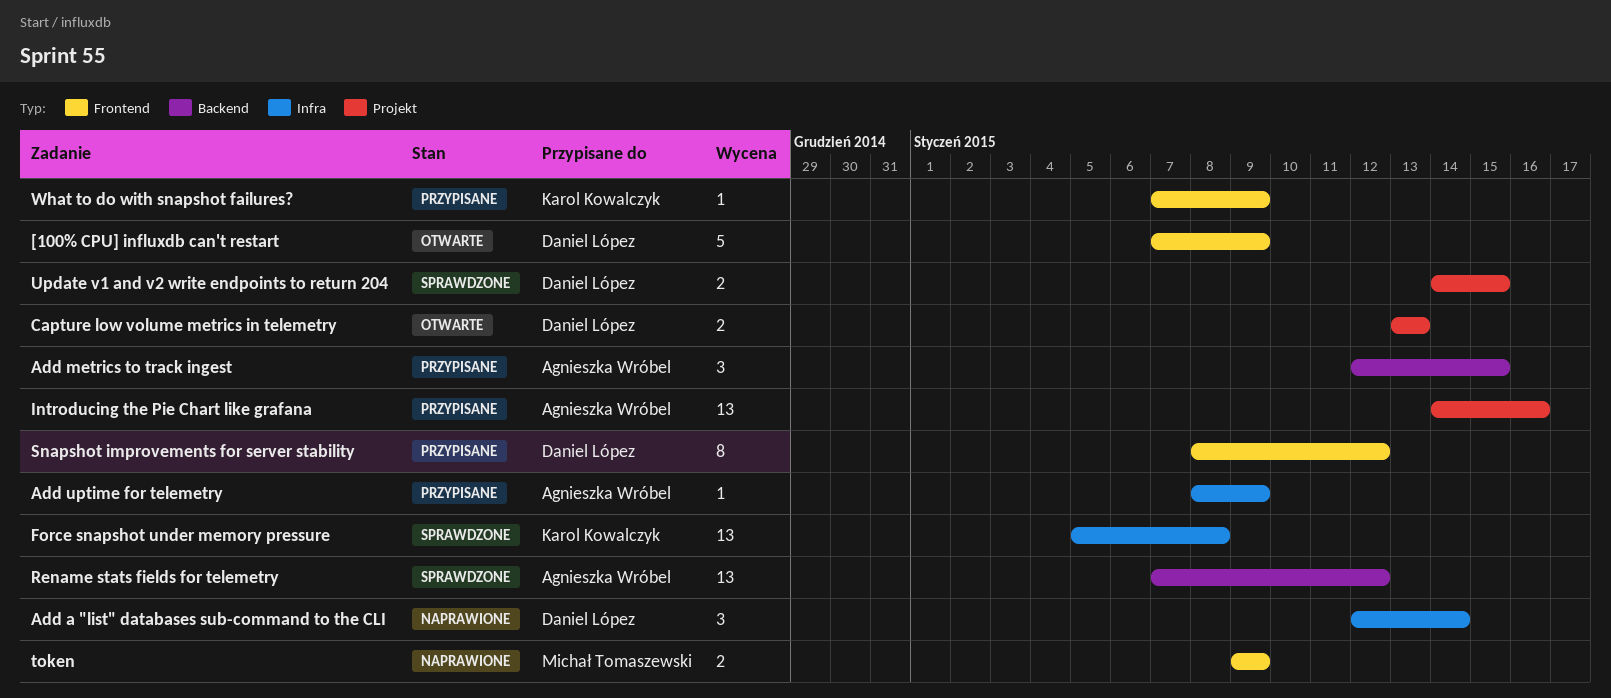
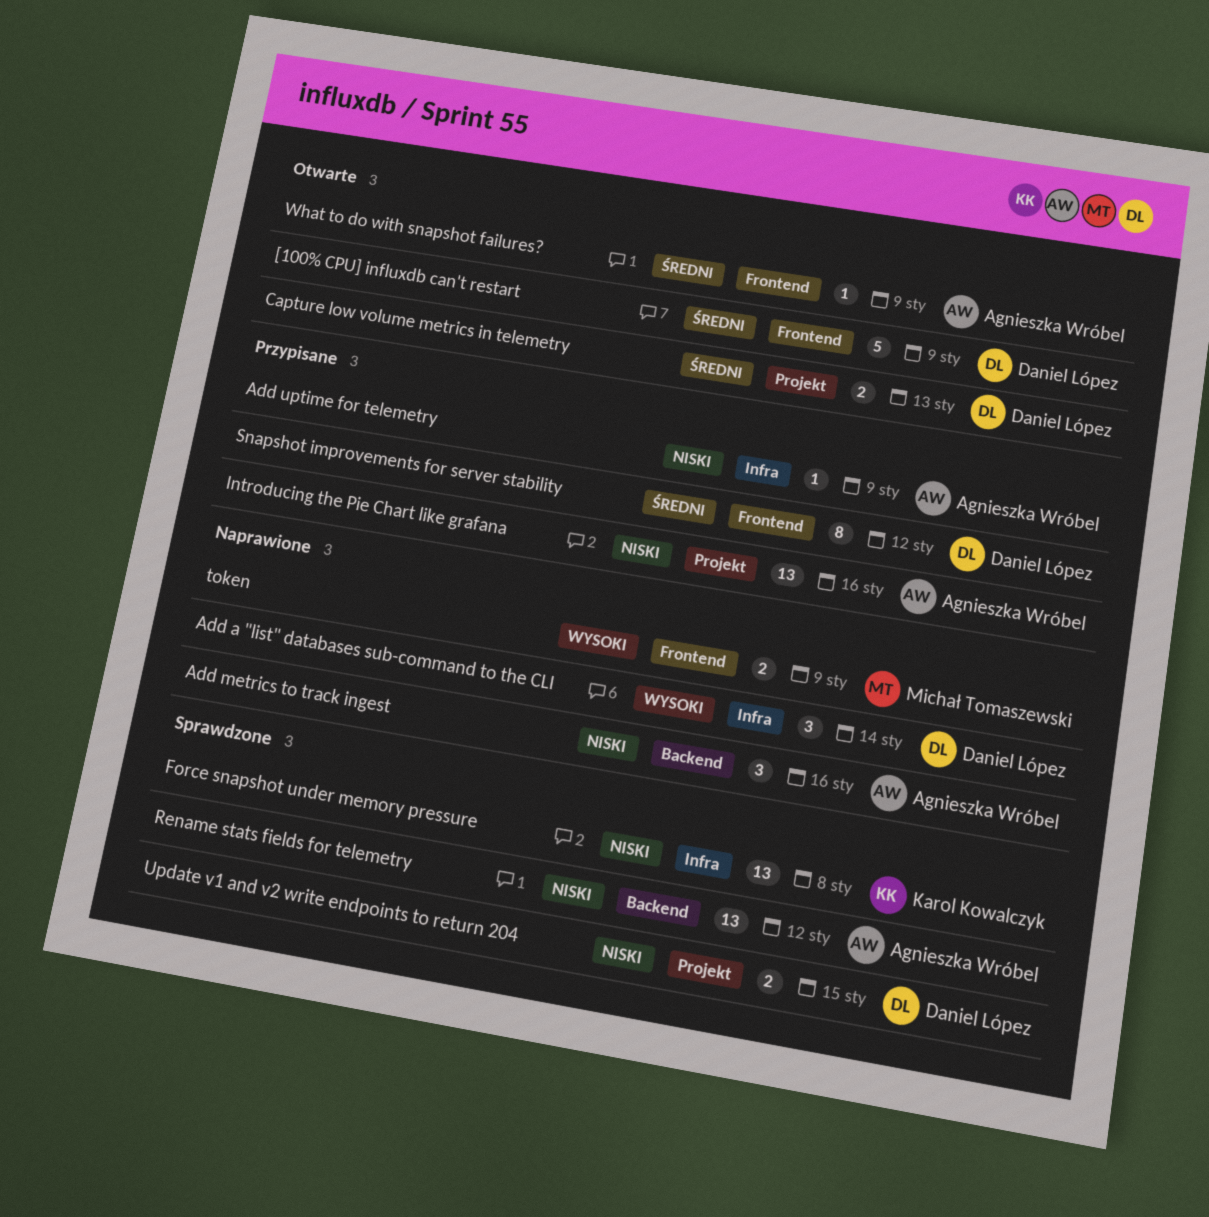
Add metrics to track ingest, status: Przypisane -> Naprawione
Add metrics to track ingest, due: Jan 15 -> Jan 16
What to do with snapshot failures?, status: Przypisane -> Otwarte
What to do with snapshot failures?, owner: Karol Kowalczyk -> Agnieszka Wróbel

